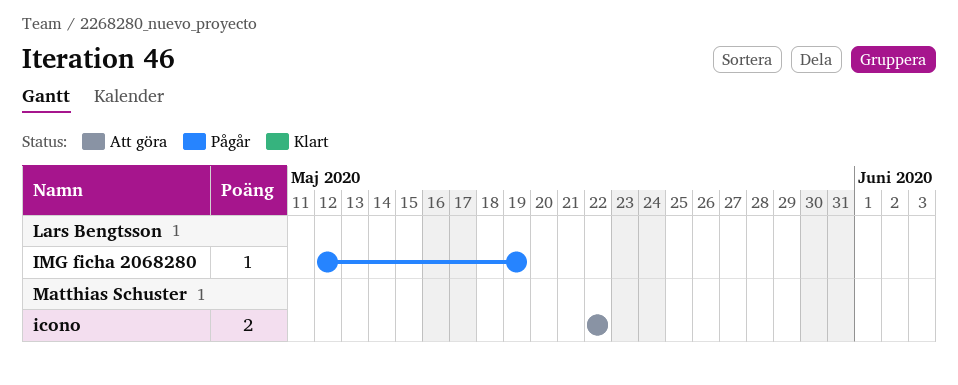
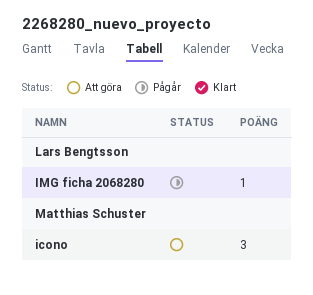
icono, estimate: 2 -> 3

